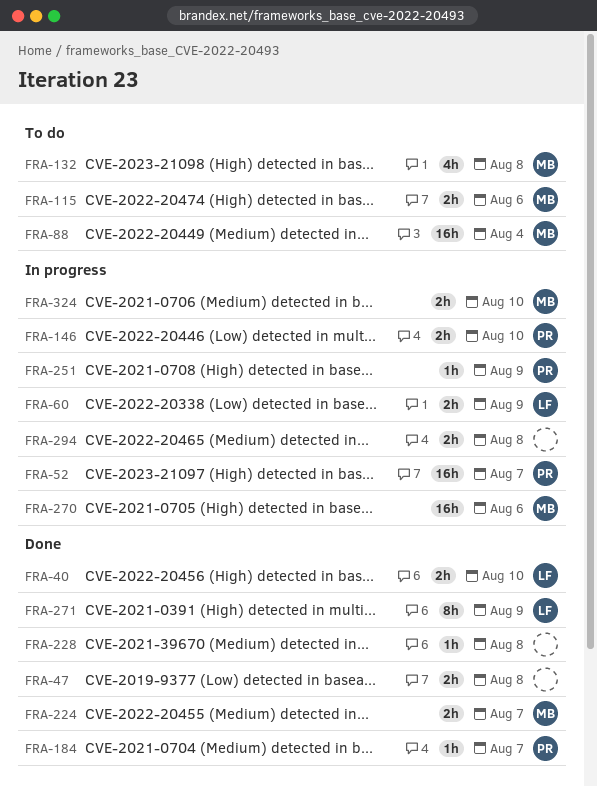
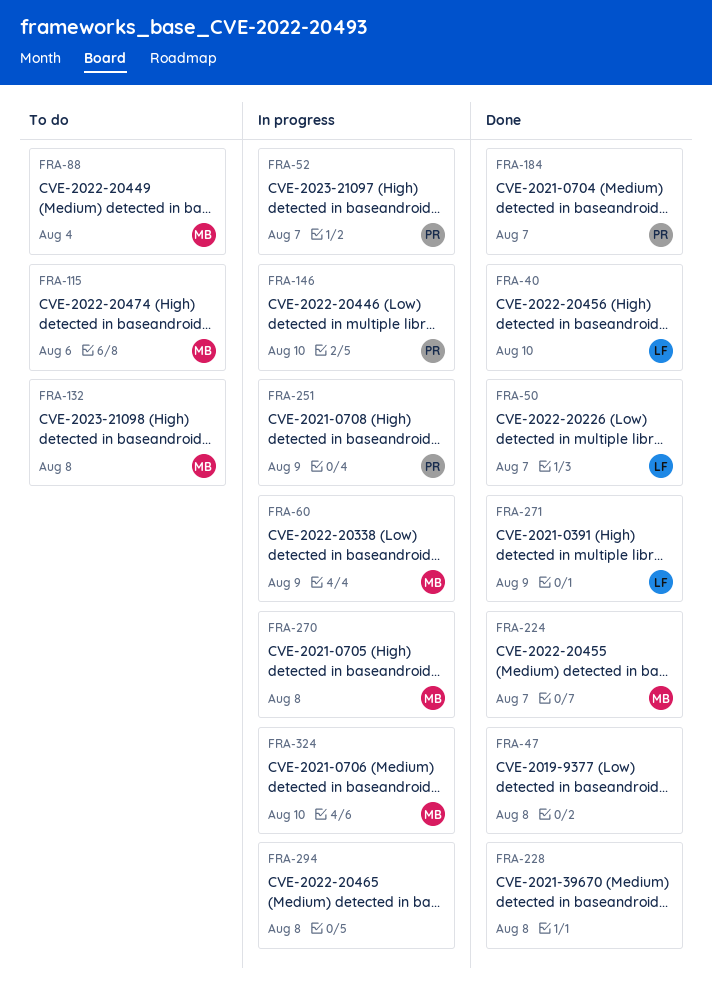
FRA-50: none -> present
FRA-60, owner: LF -> MB
FRA-270, due: Aug 6 -> Aug 8

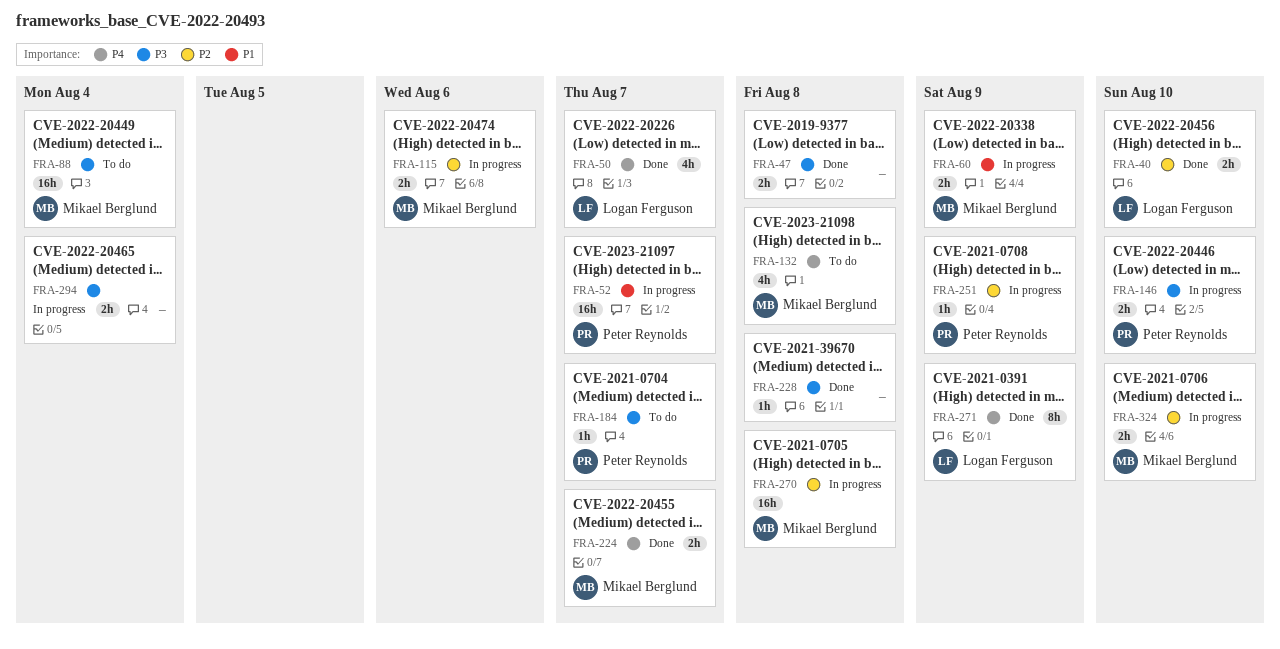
FRA-115, status: To do -> In progress
FRA-184, status: Done -> To do
FRA-294, due: Aug 8 -> Aug 4

